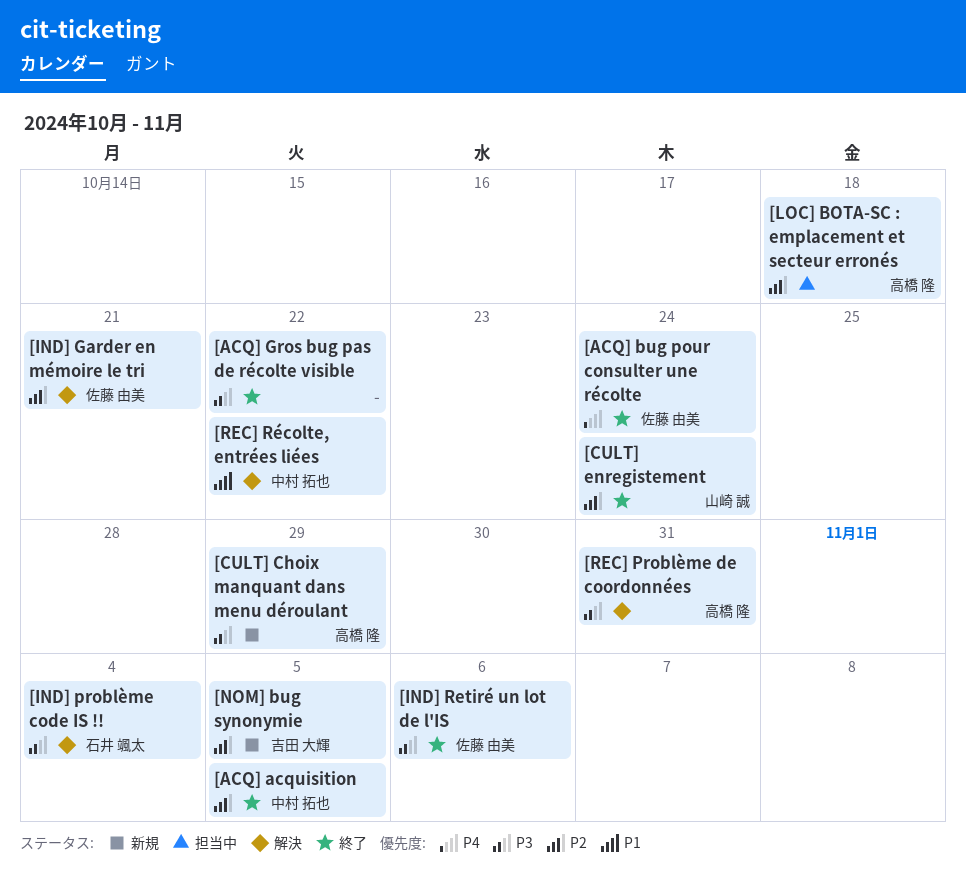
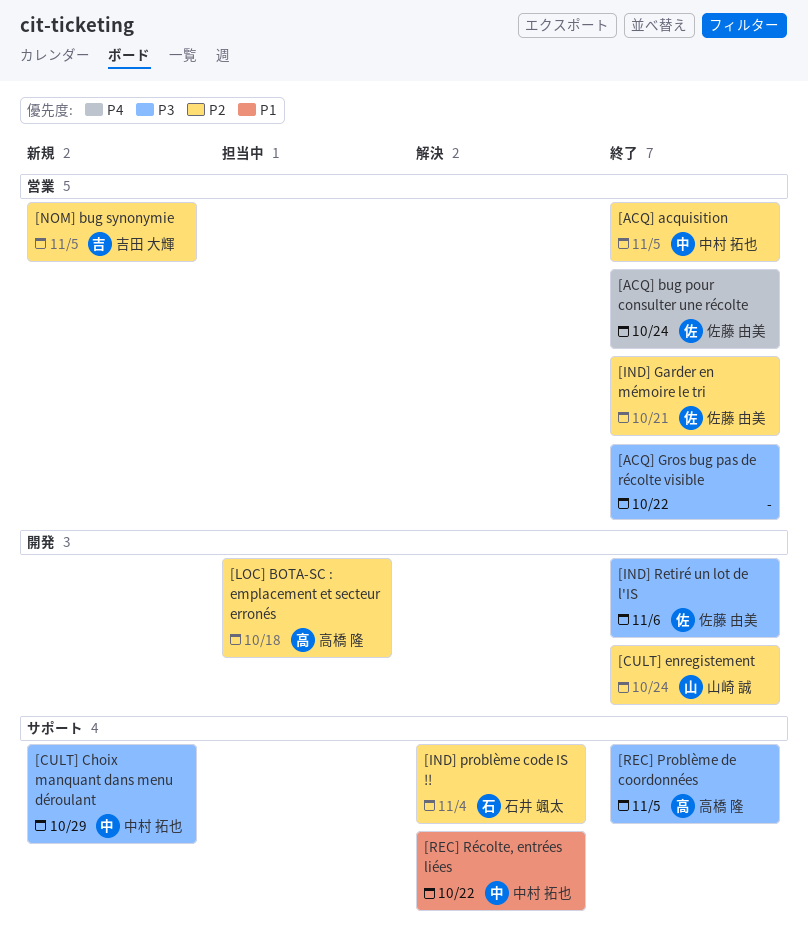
[CULT] Choix manquant dans menu déroulant, owner: 高橋 隆 -> 中村 拓也
[IND] Garder en mémoire le tri, status: 解決 -> 終了
[IND] problème code IS !!, priority: P3 -> P2
[REC] Problème de coordonnées, status: 解決 -> 終了
[REC] Problème de coordonnées, due: Oct 31 -> Nov 5

